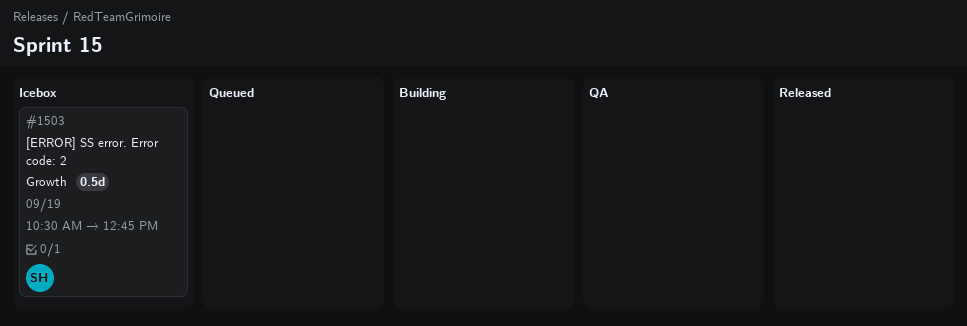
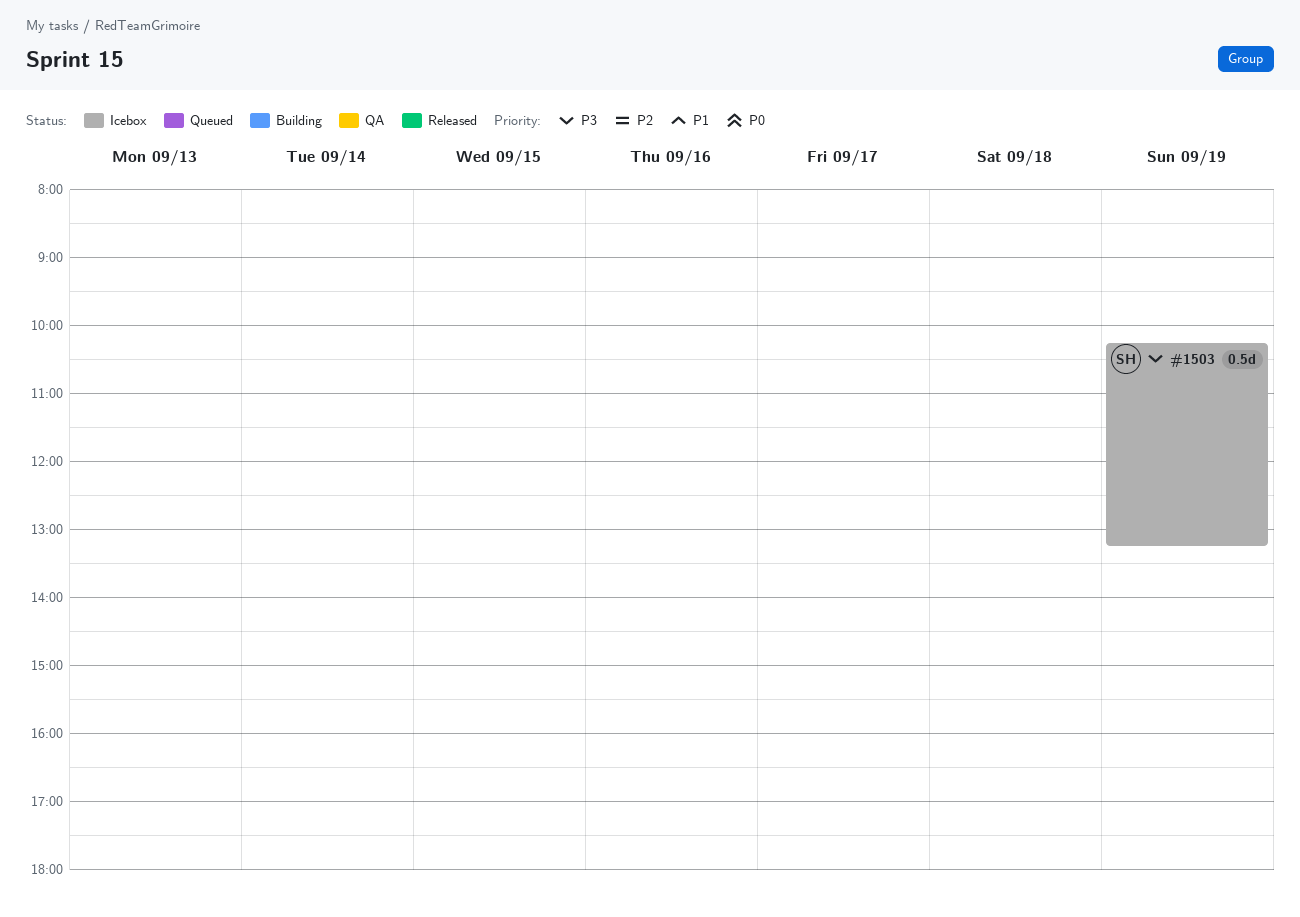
#1503, begins: 10:30 -> 10:15
#1503, ends: 12:45 -> 13:15

